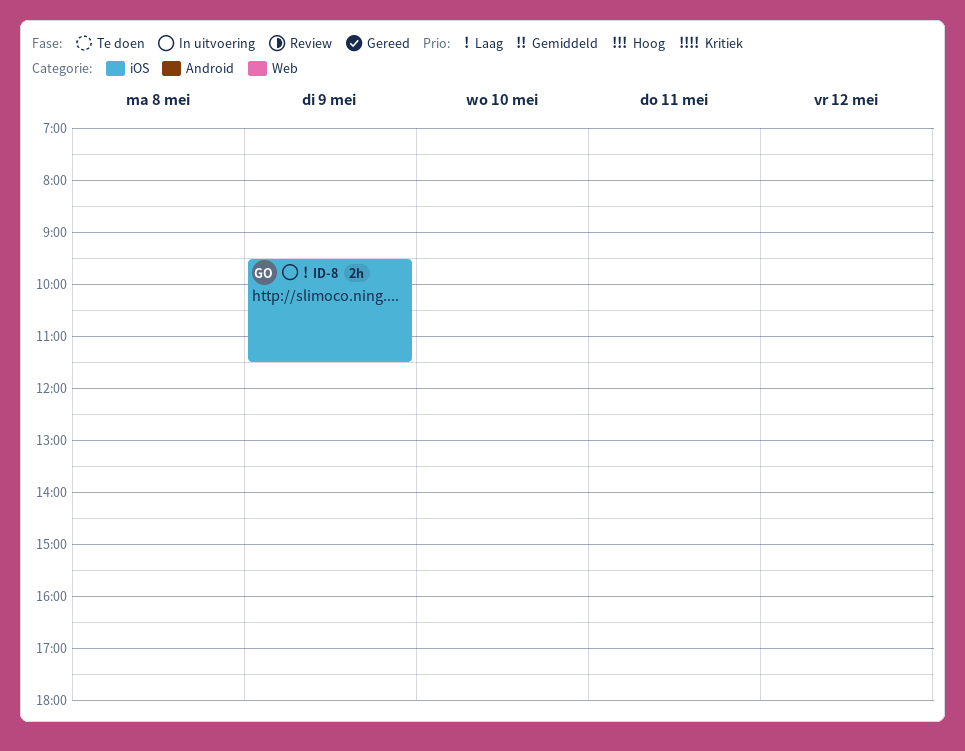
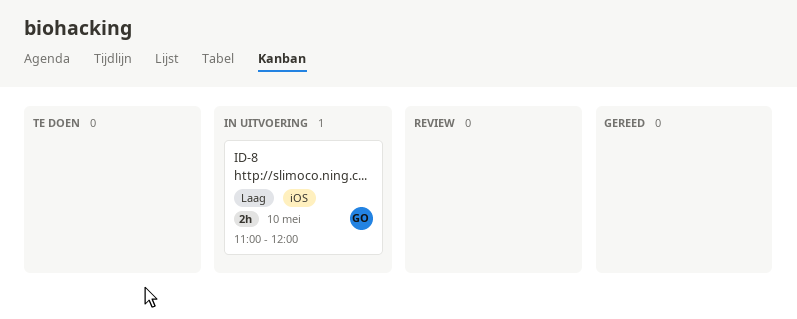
ID-8, day: May 9 -> May 10
ID-8, begins: 09:30 -> 11:00
ID-8, ends: 11:30 -> 12:00

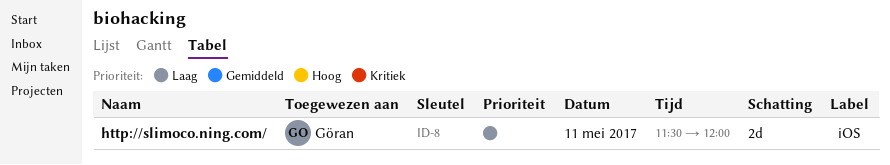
ID-8, estimate: 2h -> 2d
ID-8, day: May 10 -> May 11
ID-8, begins: 11:00 -> 11:30

